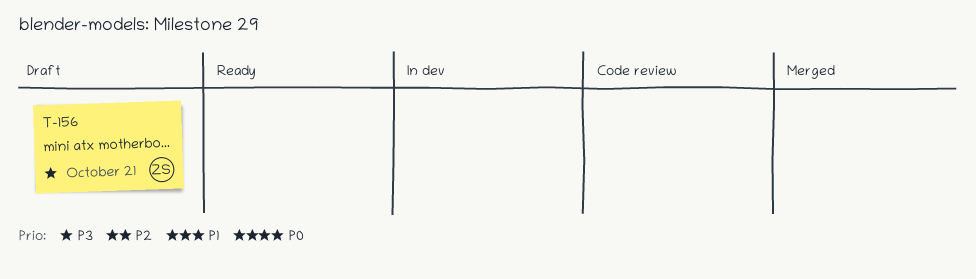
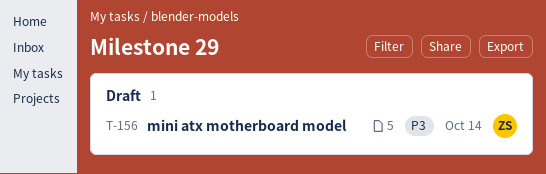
T-156, due: Oct 21 -> Oct 14

